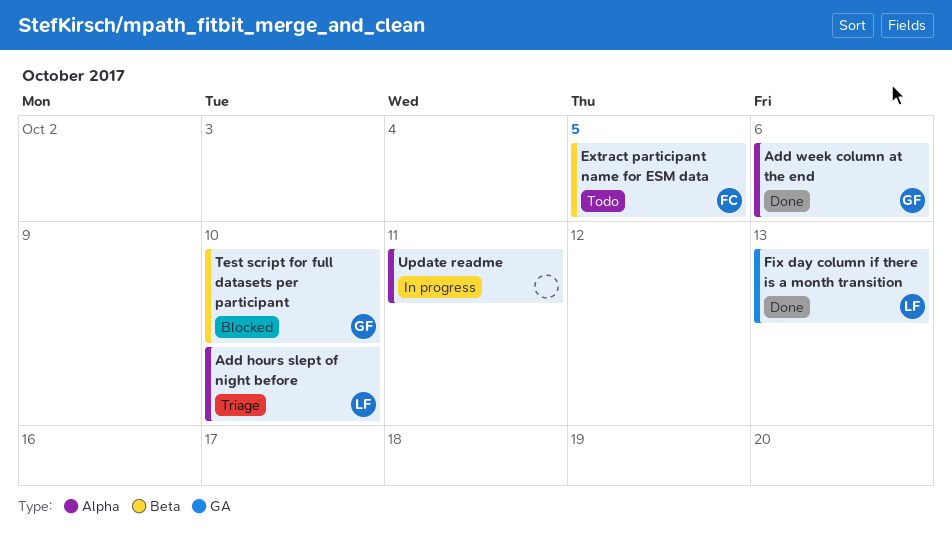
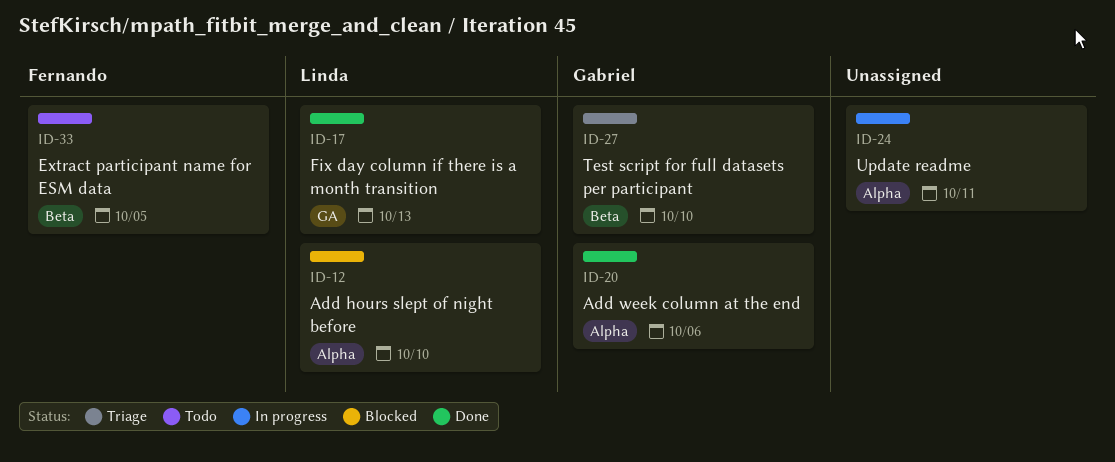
Add hours slept of night before, status: Triage -> Blocked
Test script for full datasets per participant, status: Blocked -> Triage

